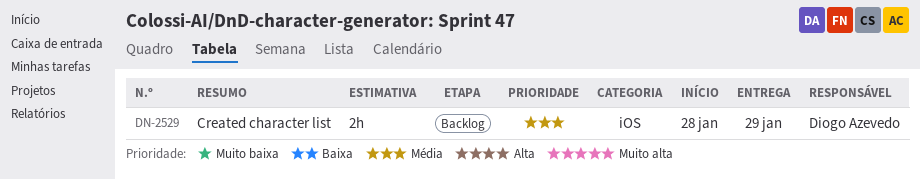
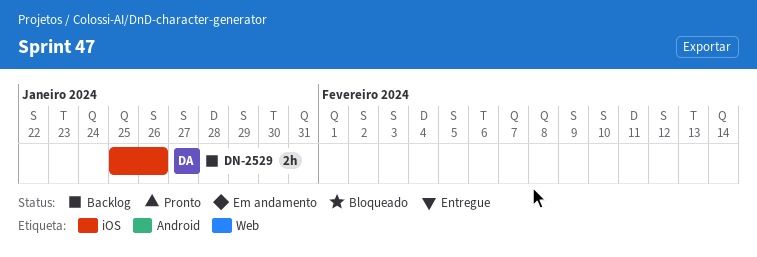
DN-2529, start: Jan 28 -> Jan 25
DN-2529, due: Jan 29 -> Jan 26

